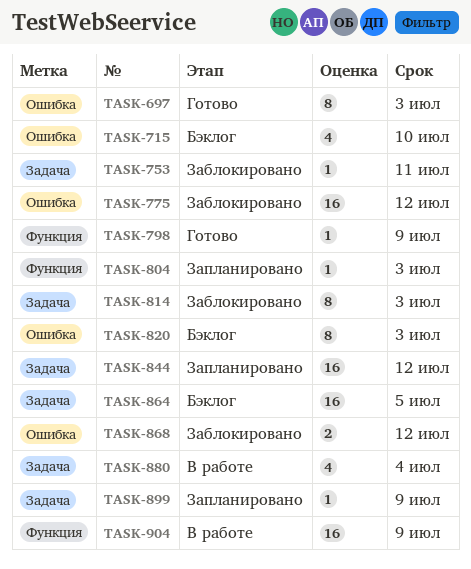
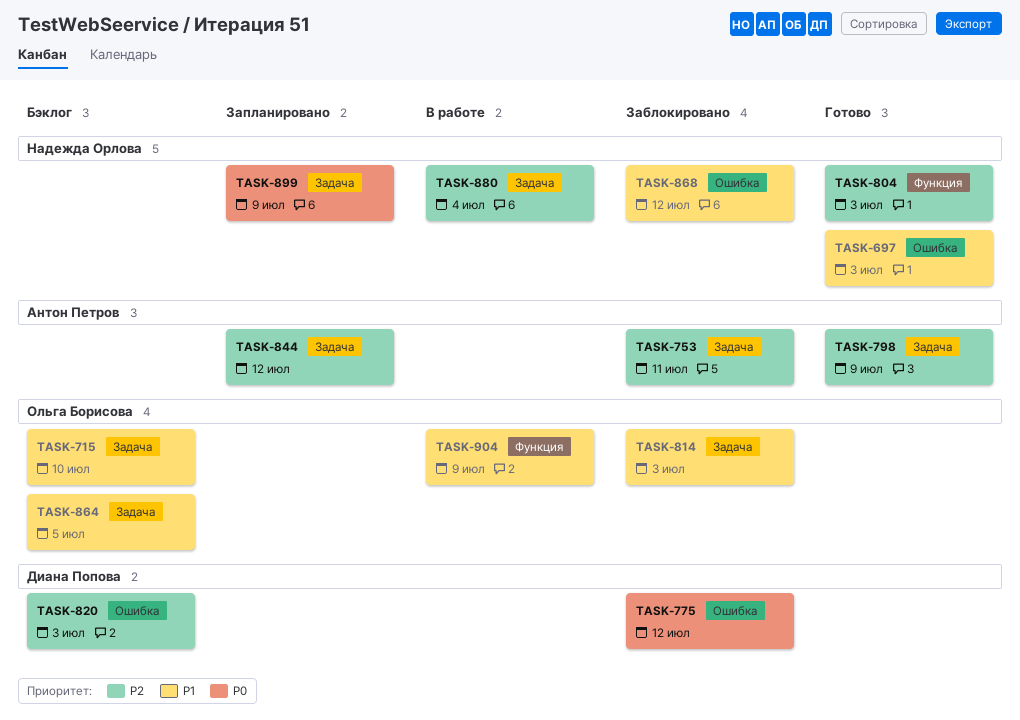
TASK-715, label: Ошибка -> Задача
TASK-798, label: Функция -> Задача
TASK-804, status: Запланировано -> Готово

